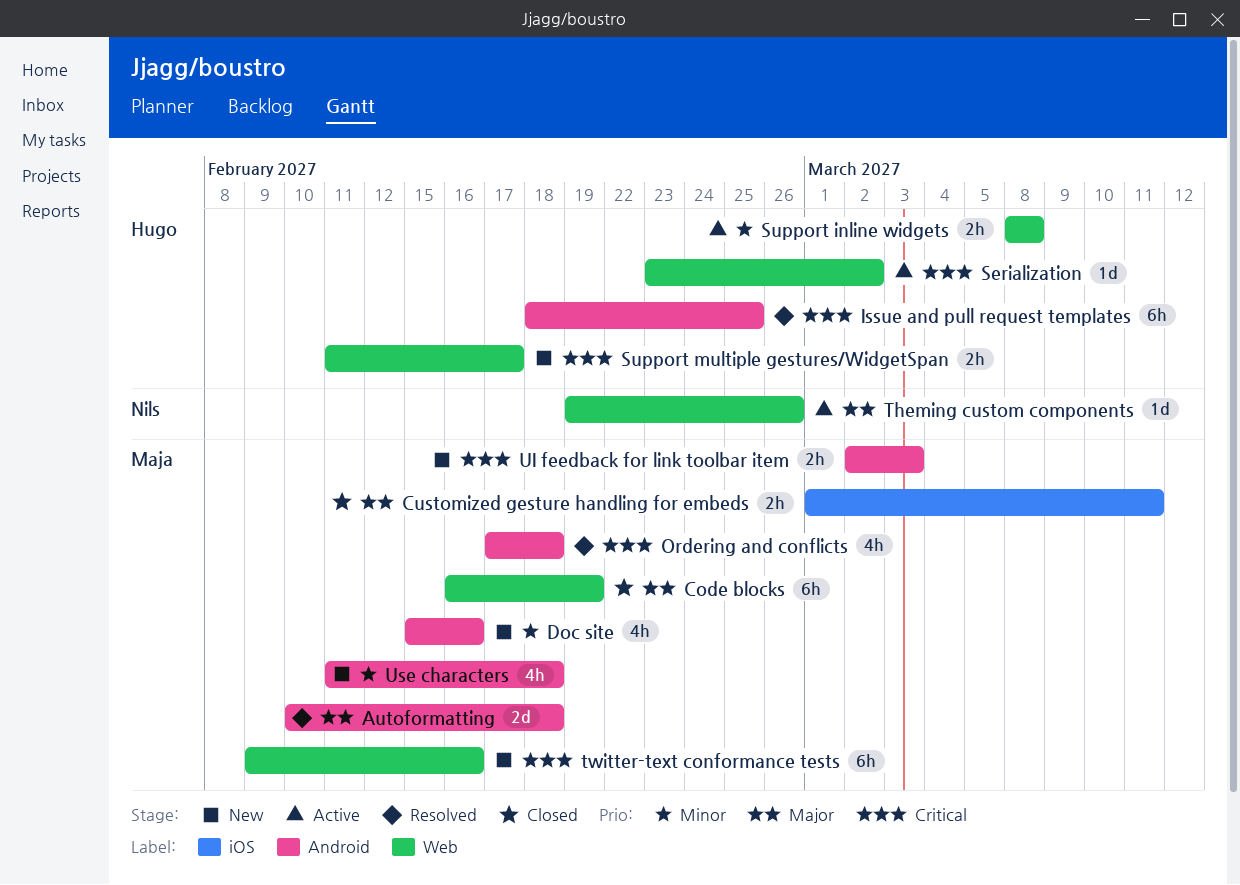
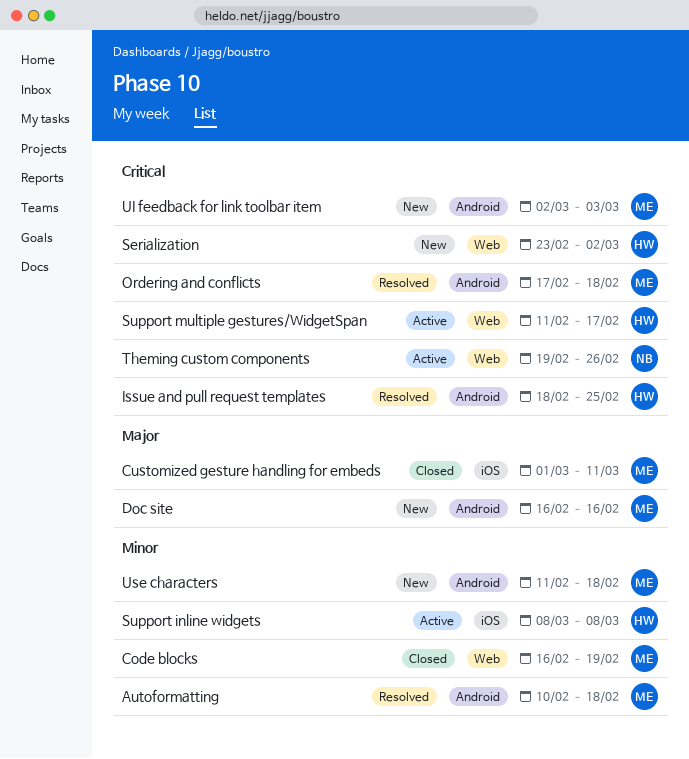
Autoformatting, priority: Major -> Minor
Code blocks, priority: Major -> Minor
Doc site, priority: Minor -> Major
Doc site, start: Feb 15 -> Feb 16
Serialization, status: Active -> New
Support inline widgets, label: Web -> iOS
Support multiple gestures/WidgetSpan, status: New -> Active
Theming custom components, priority: Major -> Critical
twitter-text conformance tests: present -> none

